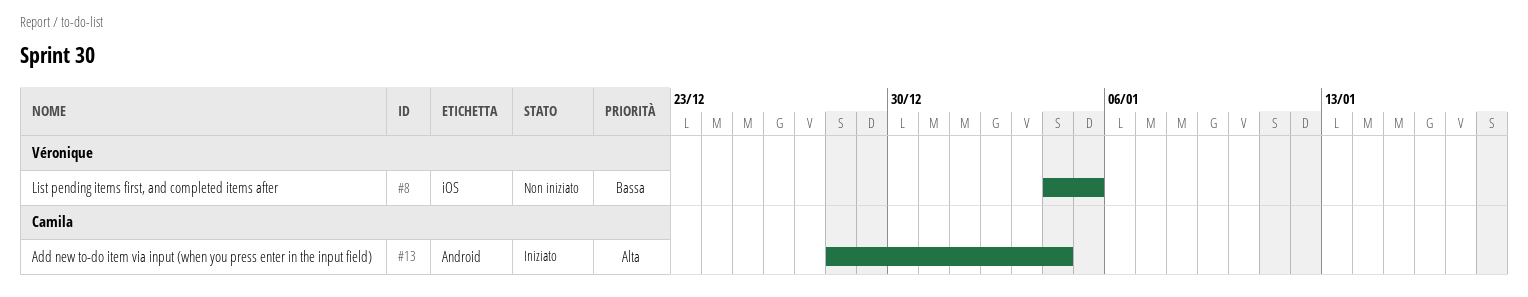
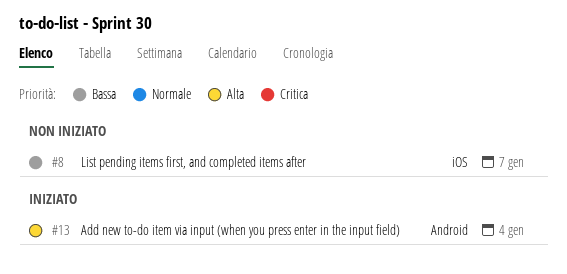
#8, due: Jan 5 -> Jan 7

